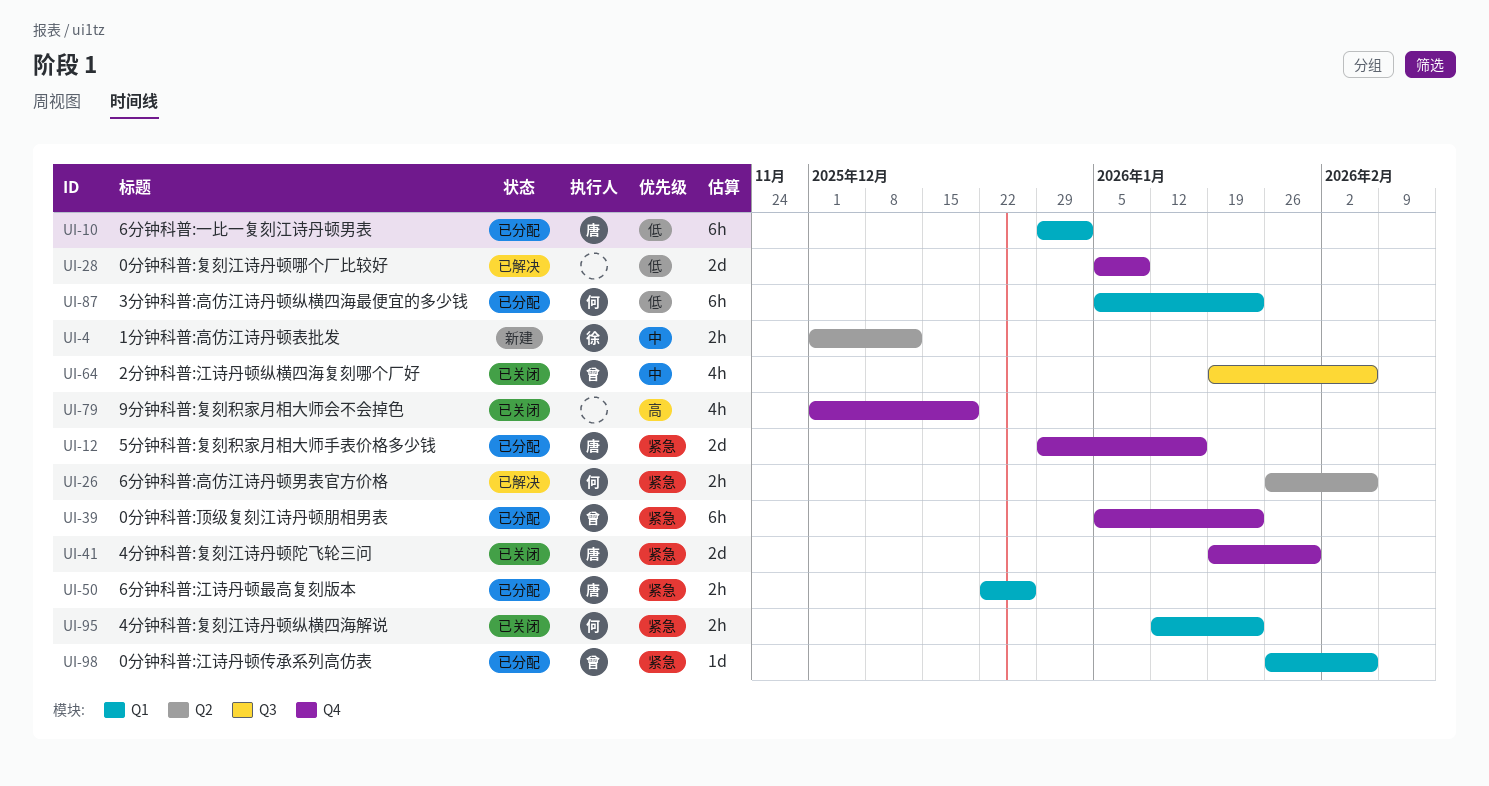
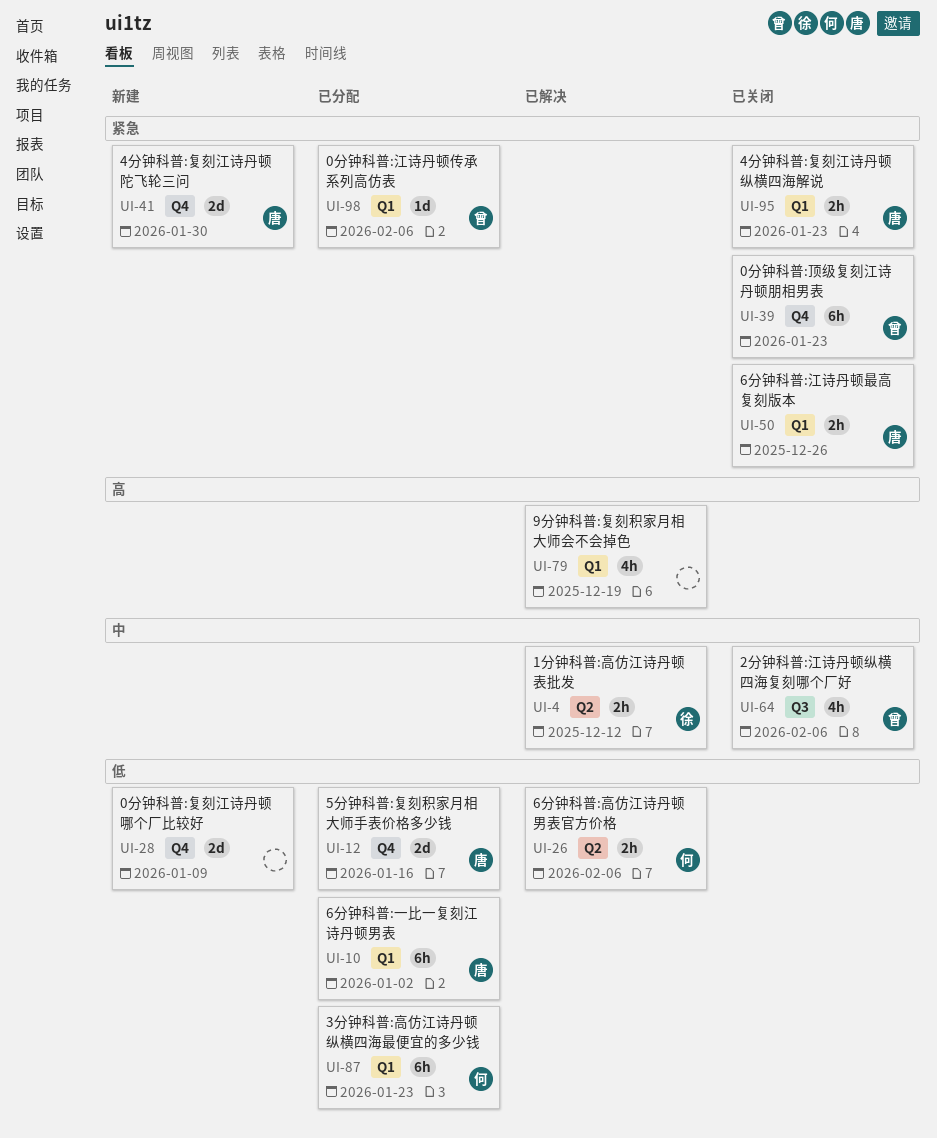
UI-4, status: 新建 -> 已解决
UI-12, priority: 紧急 -> 低
UI-26, priority: 紧急 -> 低
UI-28, status: 已解决 -> 新建
UI-39, status: 已分配 -> 已关闭
UI-41, status: 已关闭 -> 新建
UI-50, status: 已分配 -> 已关闭
UI-79, status: 已关闭 -> 已解决
UI-79, label: Q4 -> Q1
UI-95, owner: 何 -> 唐

